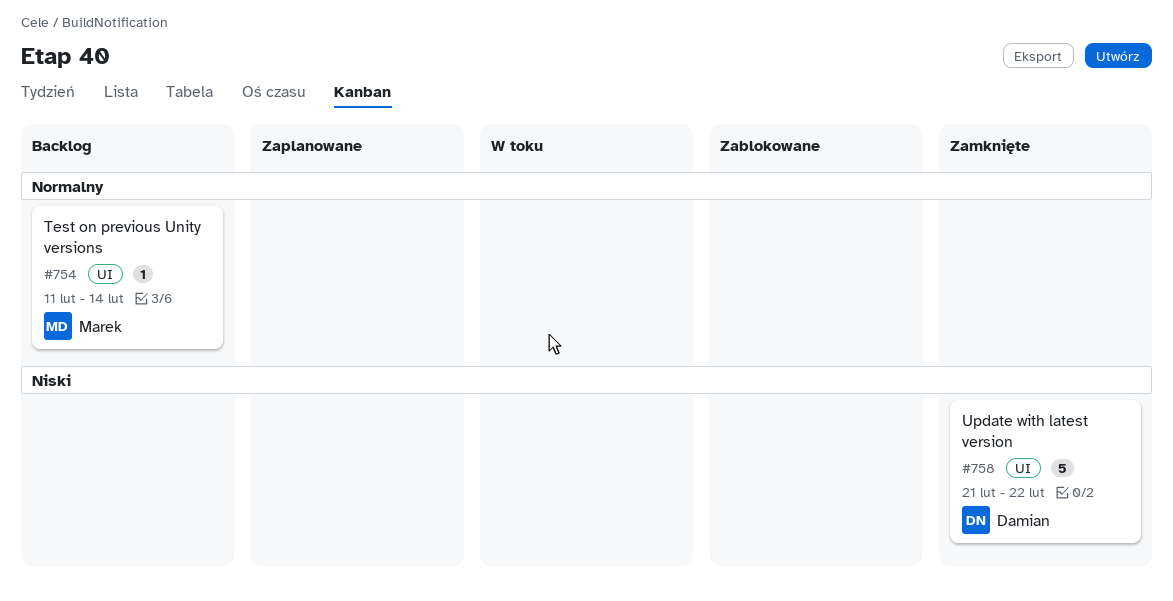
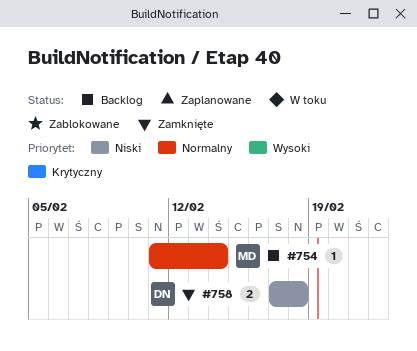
#758, estimate: 5 -> 2
#758, start: Feb 21 -> Feb 17
#758, due: Feb 22 -> Feb 18

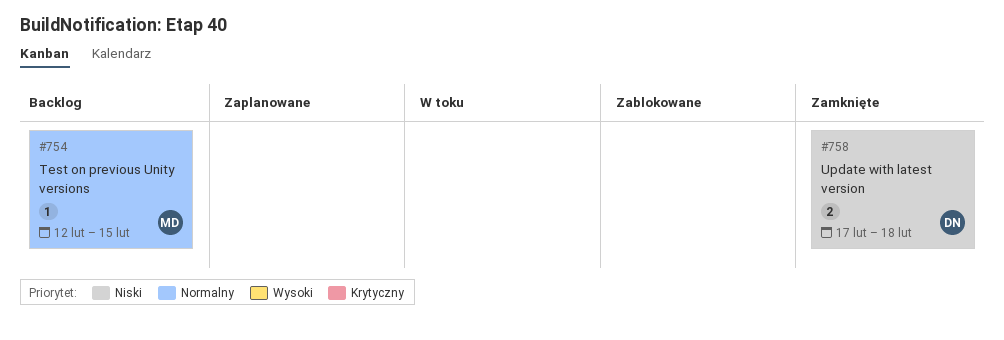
#754, start: Feb 11 -> Feb 12
#754, due: Feb 14 -> Feb 15

